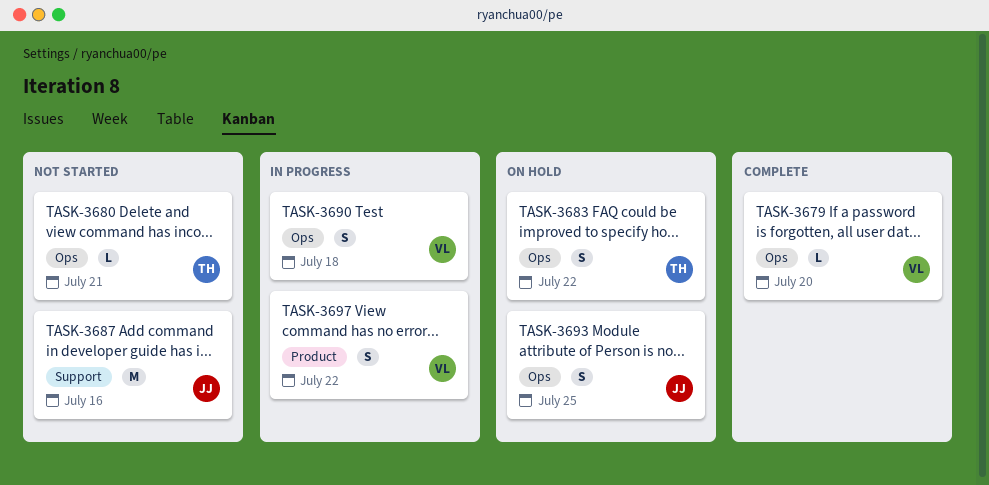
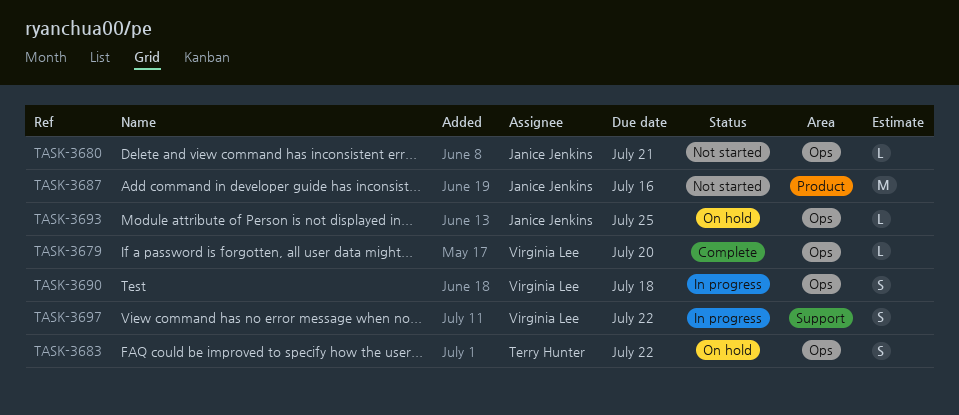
TASK-3680, owner: Terry Hunter -> Janice Jenkins
TASK-3687, label: Support -> Product
TASK-3693, estimate: S -> L
TASK-3697, label: Product -> Support

